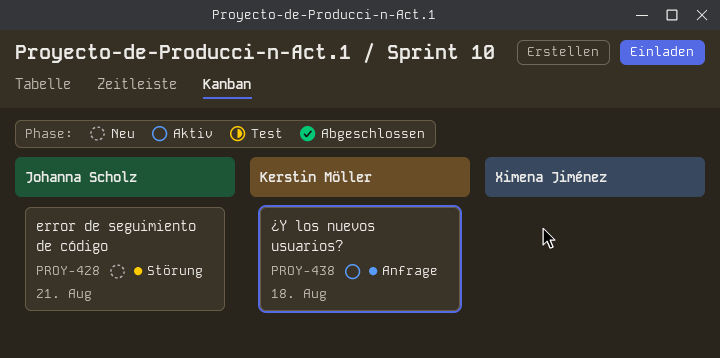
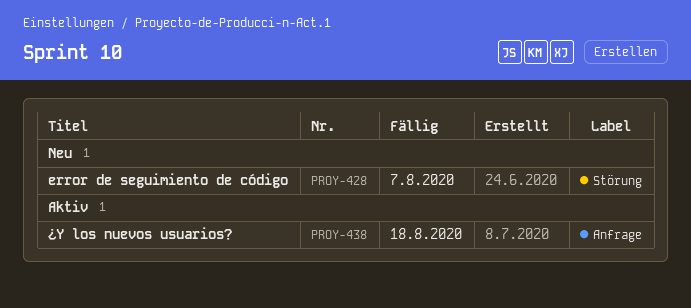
PROY-428, due: Aug 21 -> Aug 7

